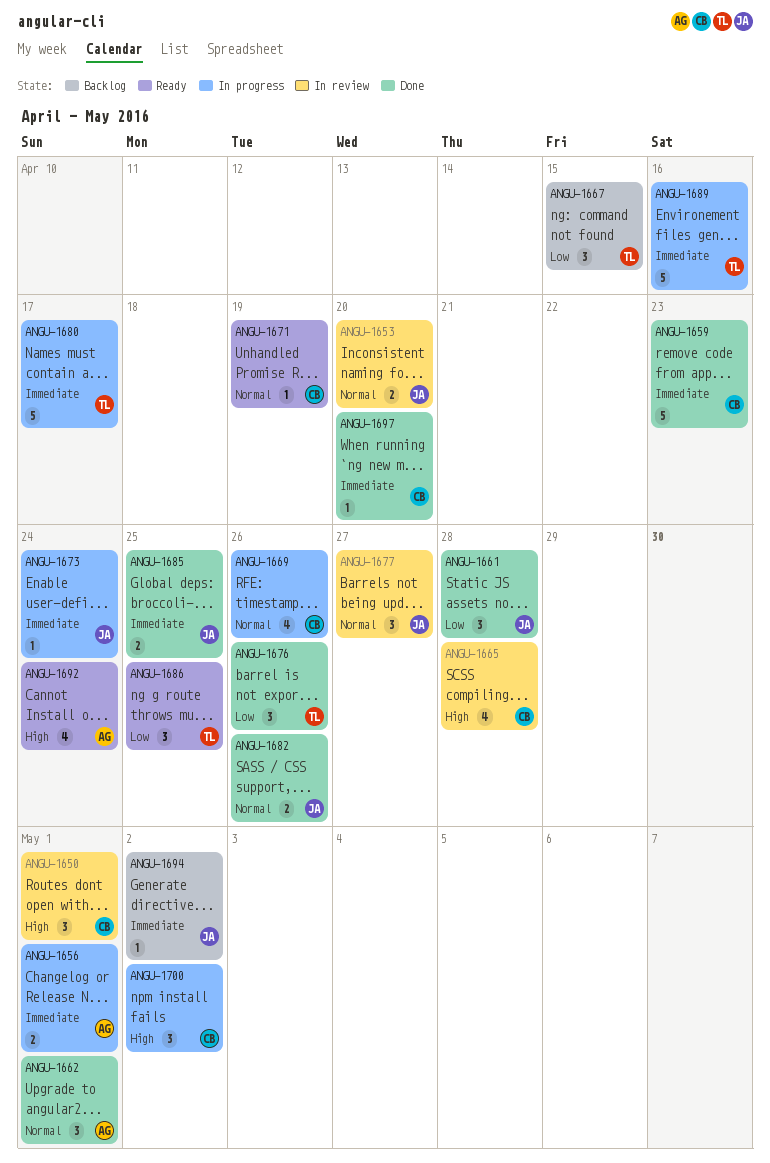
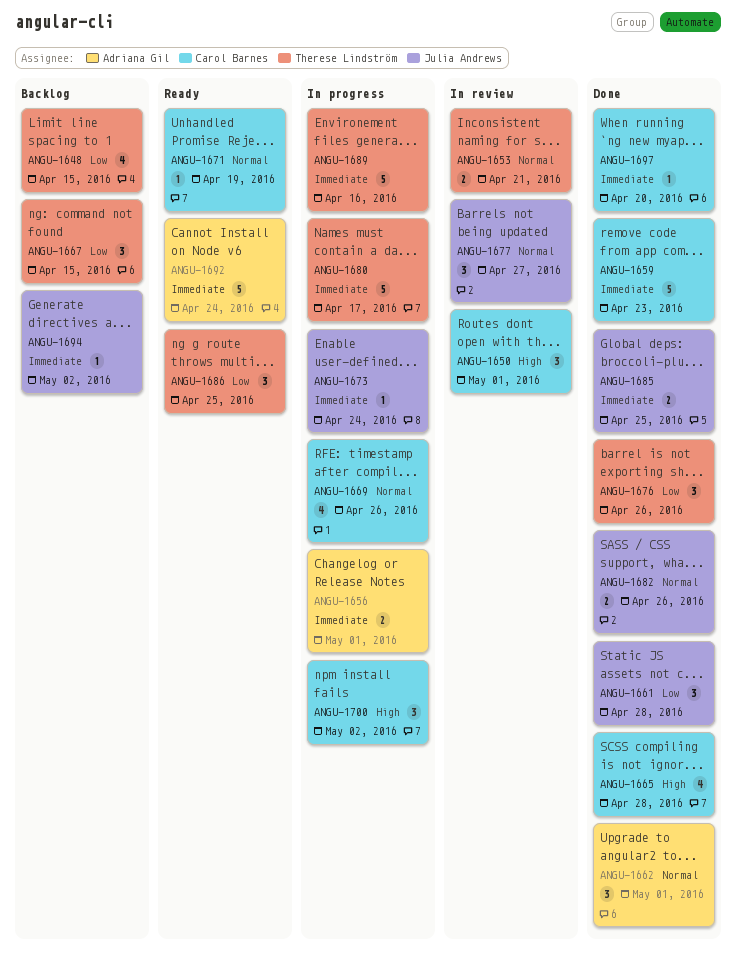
ANGU-1648: none -> present
ANGU-1653, owner: Julia Andrews -> Therese Lindström
ANGU-1653, due: Apr 20 -> Apr 21
ANGU-1665, status: In review -> Done
ANGU-1692, priority: High -> Immediate
ANGU-1692, estimate: 4 -> 5

